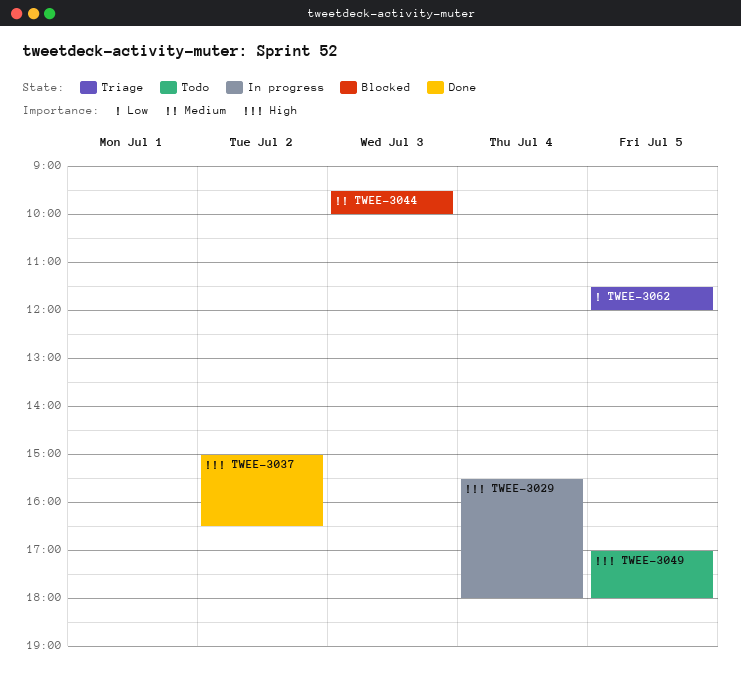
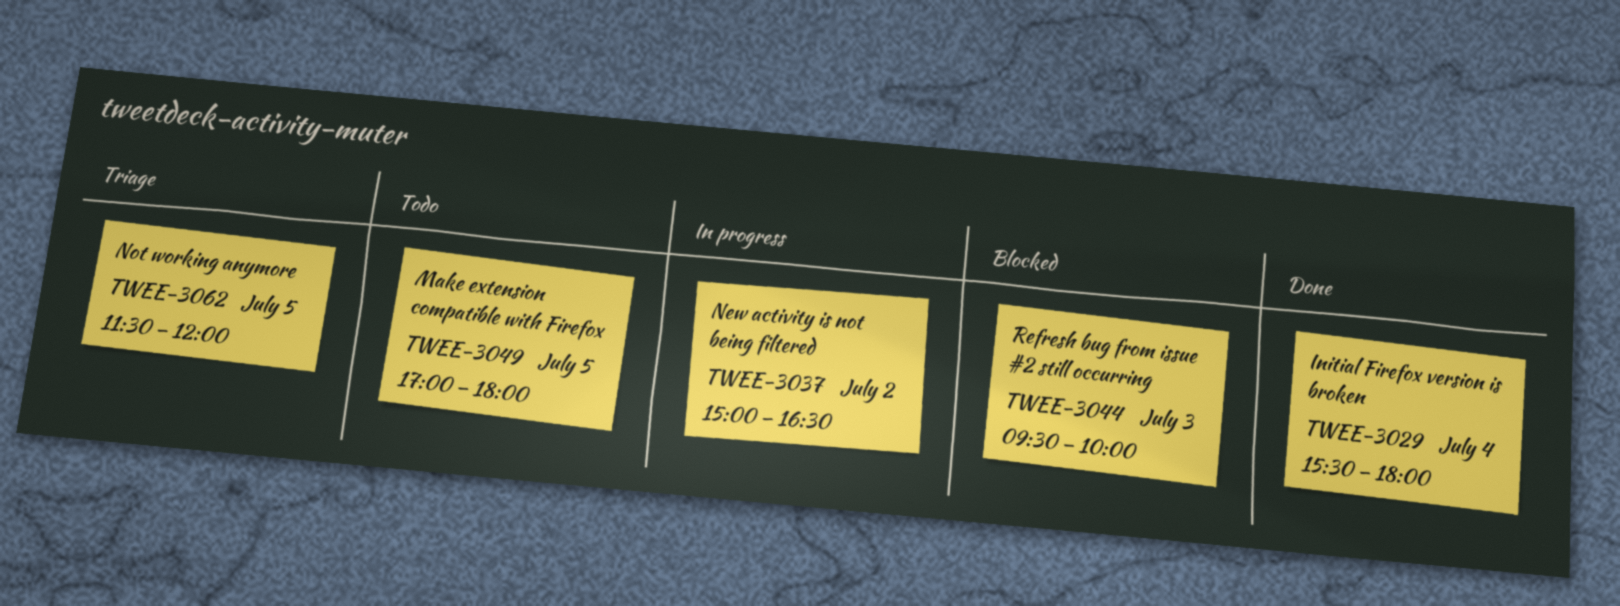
TWEE-3029, status: In progress -> Done
TWEE-3037, status: Done -> In progress

